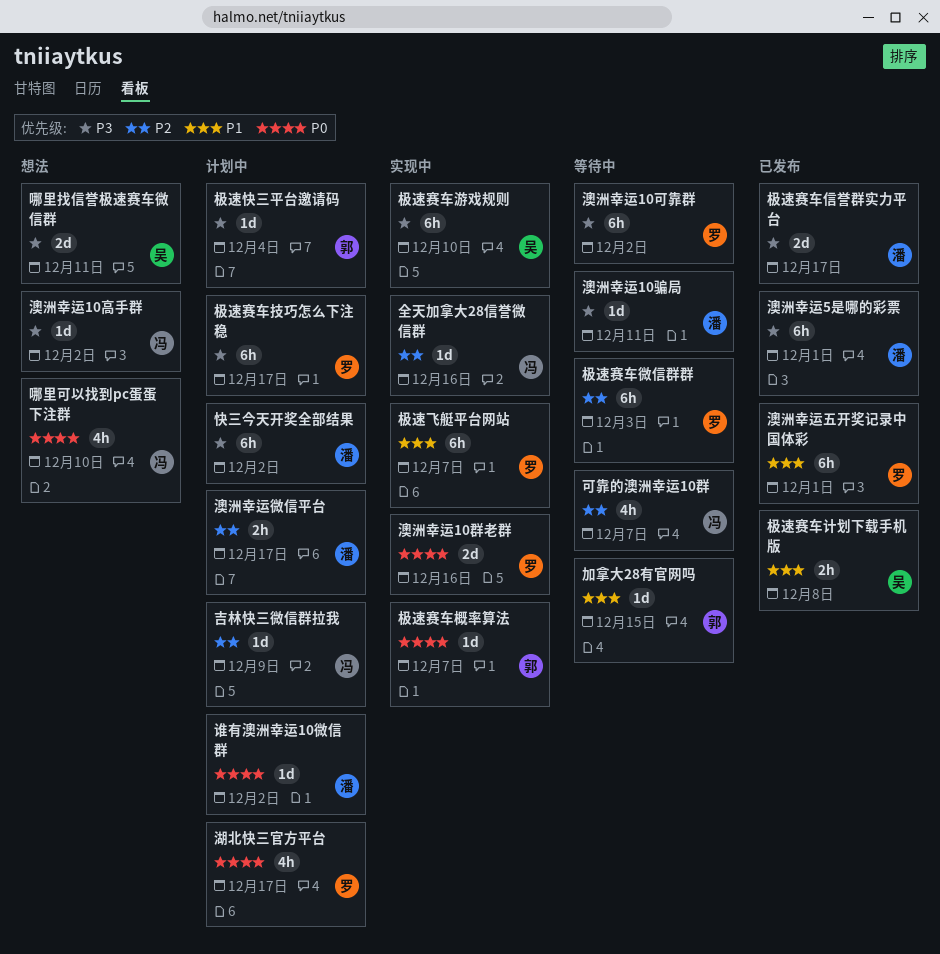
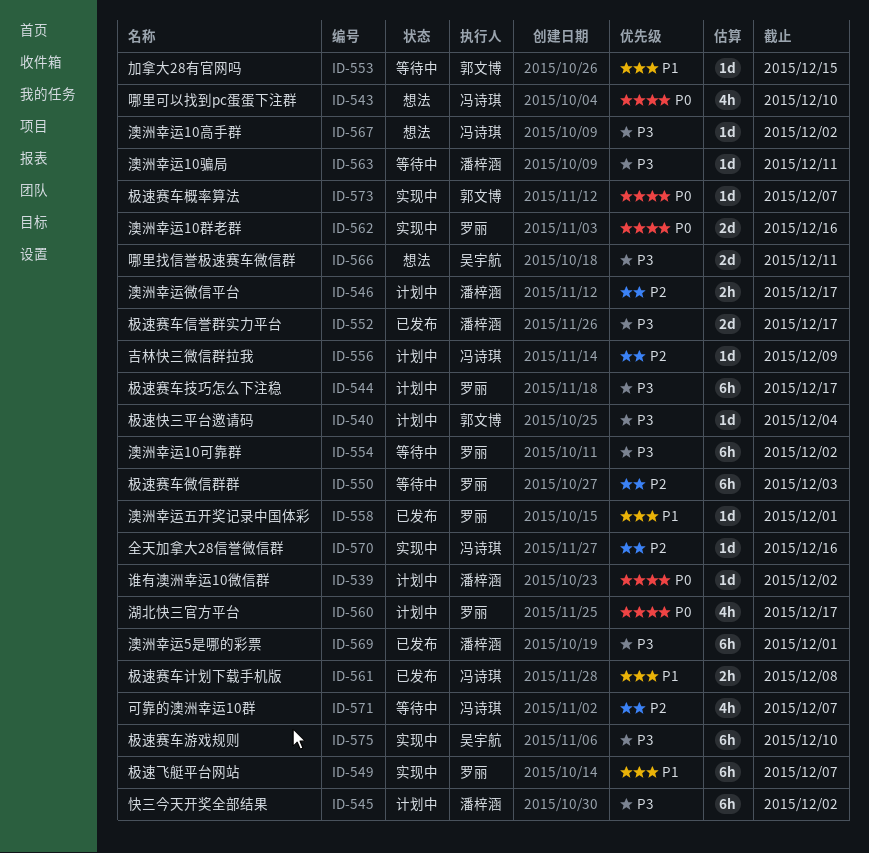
极速赛车计划下载手机版, owner: 吴宇航 -> 冯诗琪
澳洲幸运五开奖记录中国体彩, estimate: 6h -> 1d

